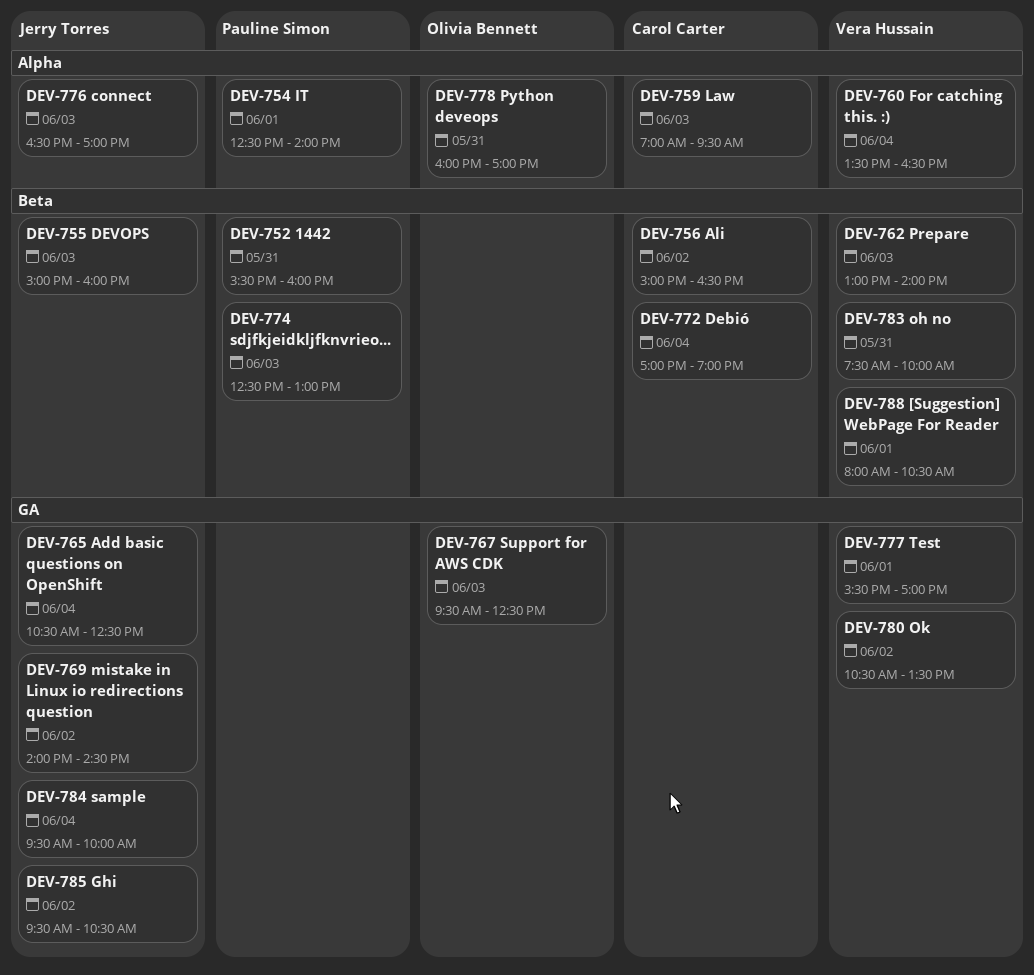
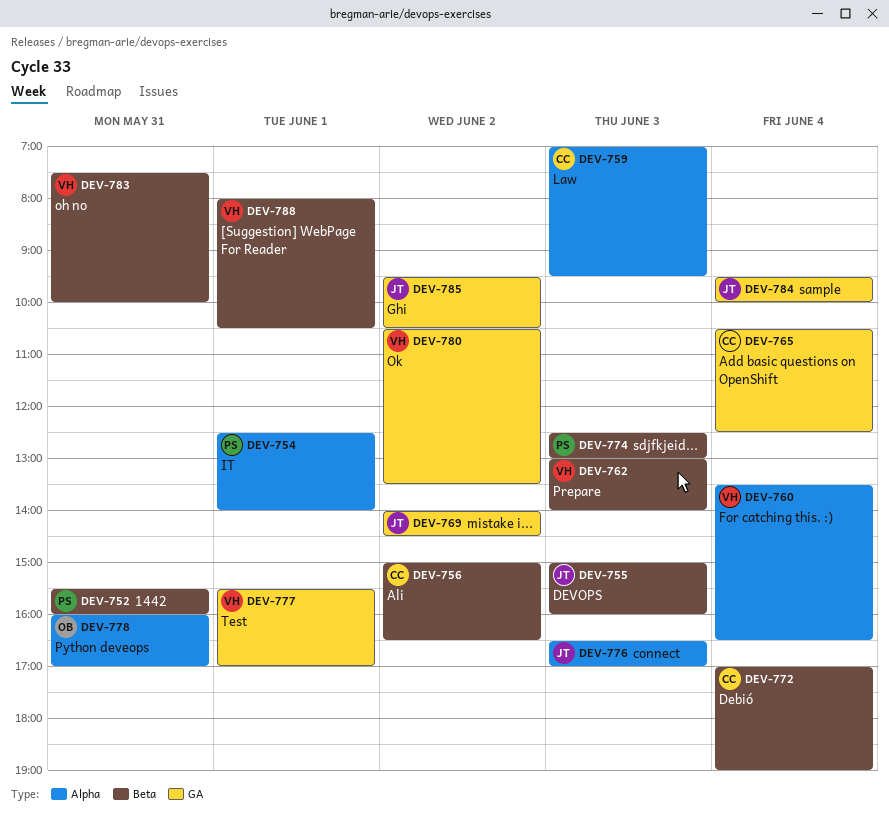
DEV-765, owner: Jerry Torres -> Carol Carter
DEV-767: present -> none

